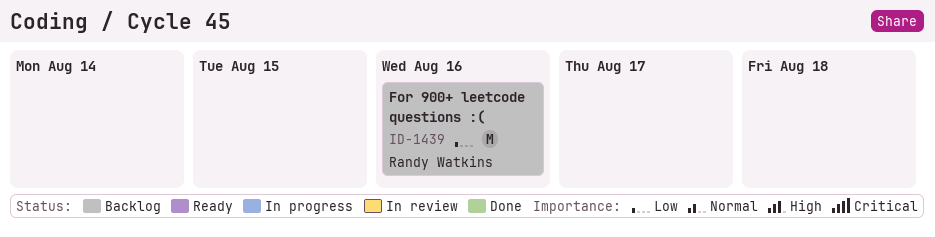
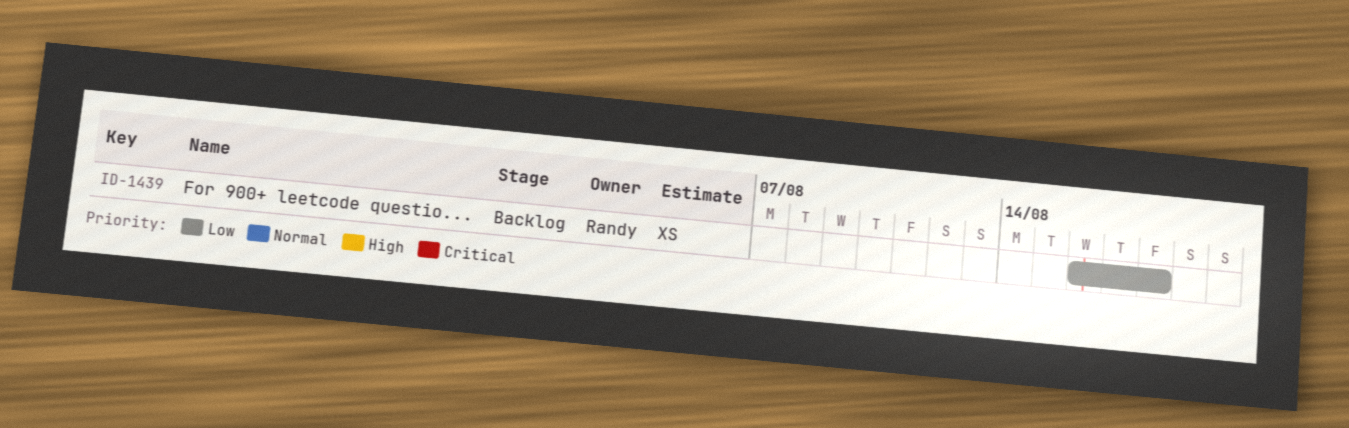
ID-1439, estimate: M -> XS
ID-1439, due: Aug 16 -> Aug 18

